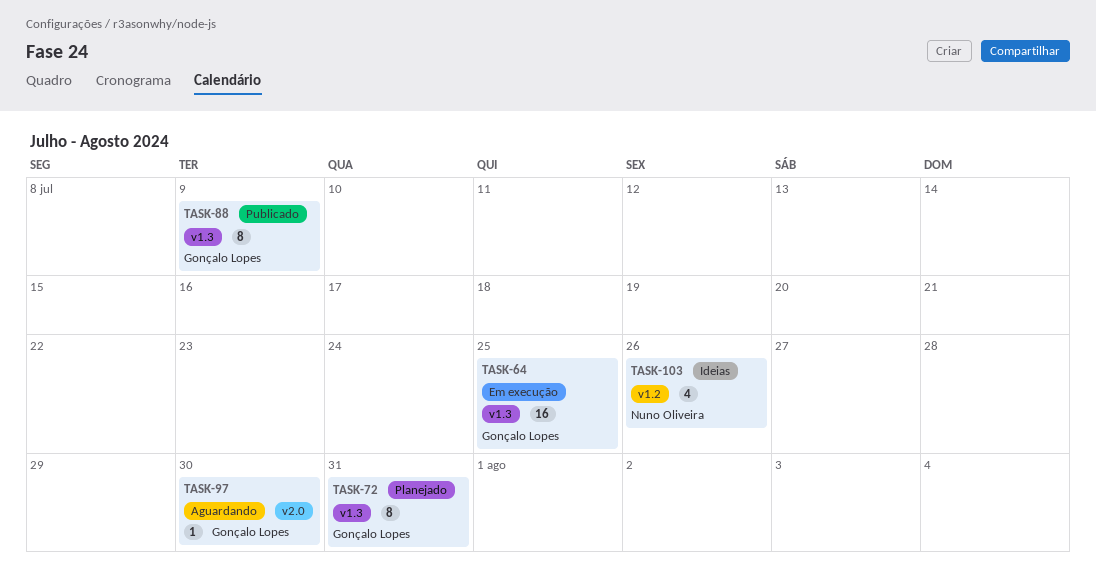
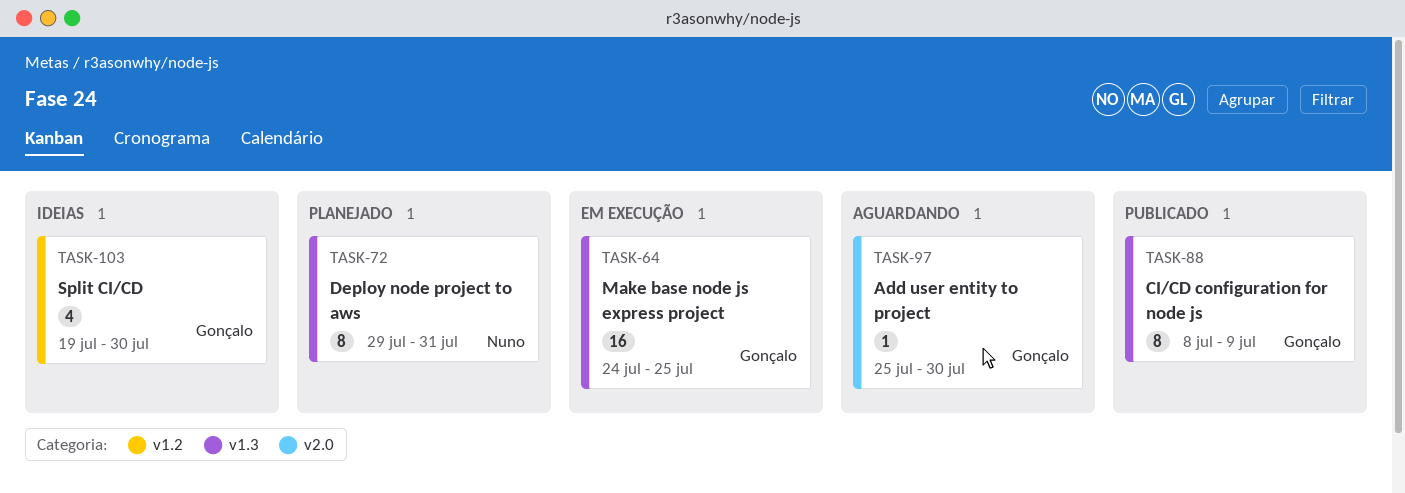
TASK-72, owner: Gonçalo Lopes -> Nuno Oliveira
TASK-103, owner: Nuno Oliveira -> Gonçalo Lopes
TASK-103, due: Jul 26 -> Jul 30

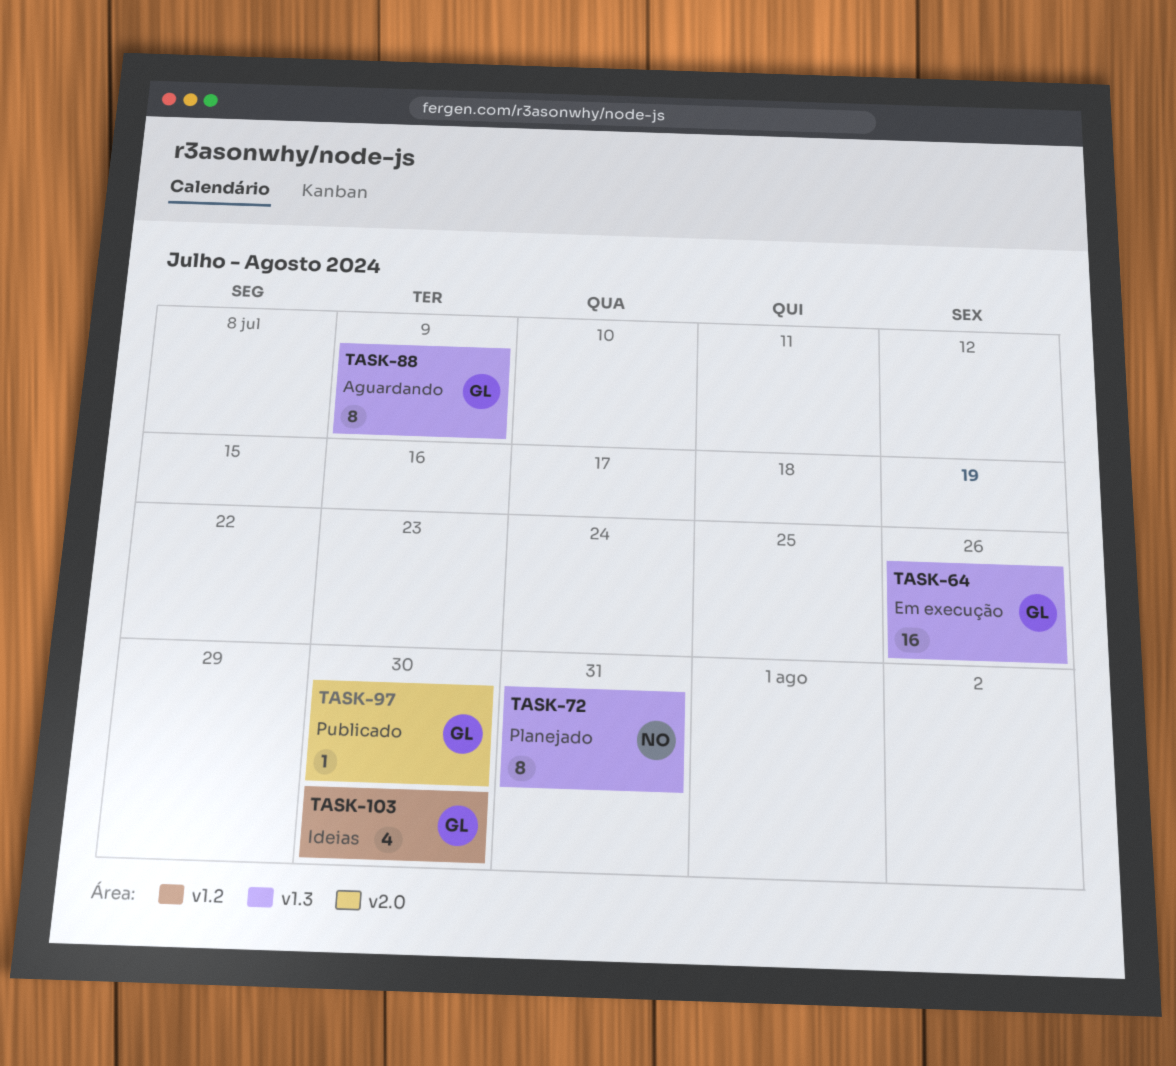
TASK-64, due: Jul 25 -> Jul 26
TASK-88, status: Publicado -> Aguardando
TASK-97, status: Aguardando -> Publicado

